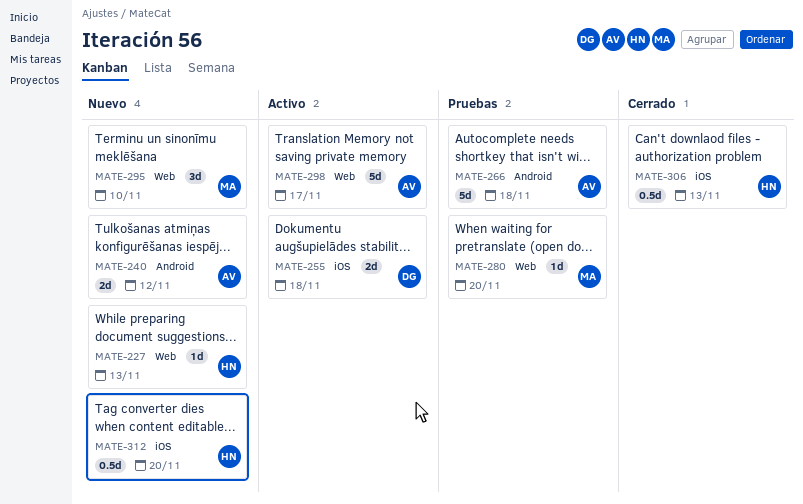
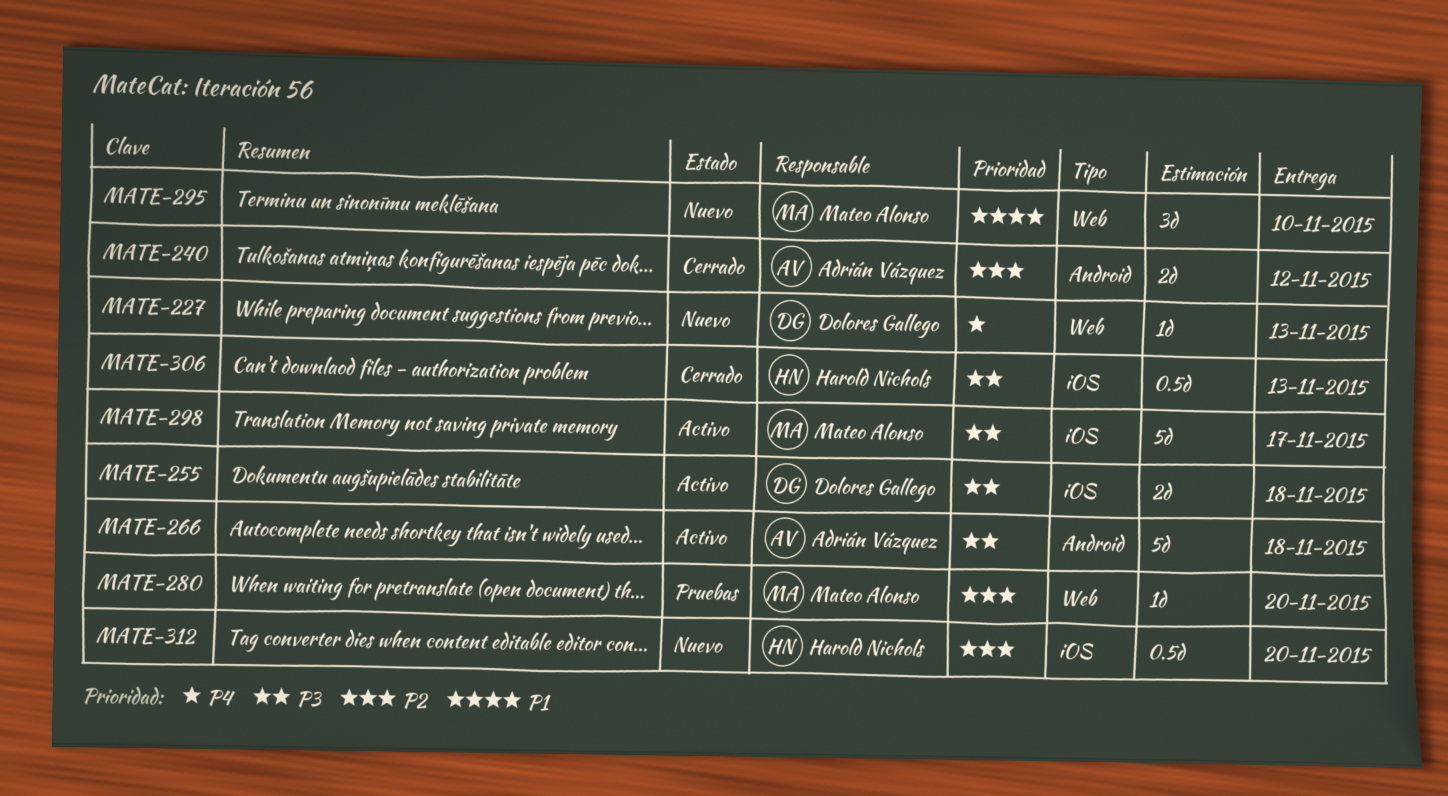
MATE-227, owner: Harold Nichols -> Dolores Gallego
MATE-240, status: Nuevo -> Cerrado
MATE-266, status: Pruebas -> Activo
MATE-298, owner: Adrián Vázquez -> Mateo Alonso
MATE-298, label: Web -> iOS

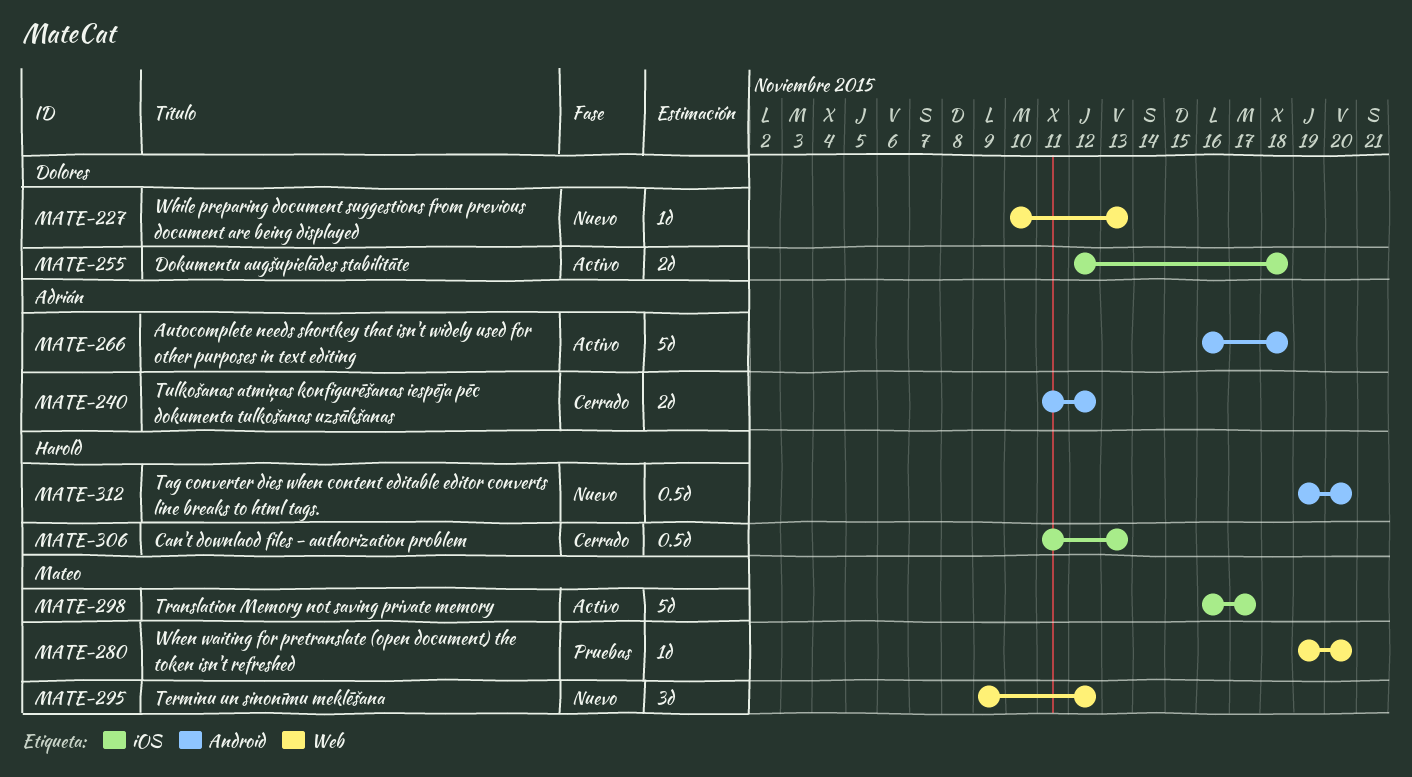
MATE-295, due: Nov 10 -> Nov 12
MATE-312, label: iOS -> Android

